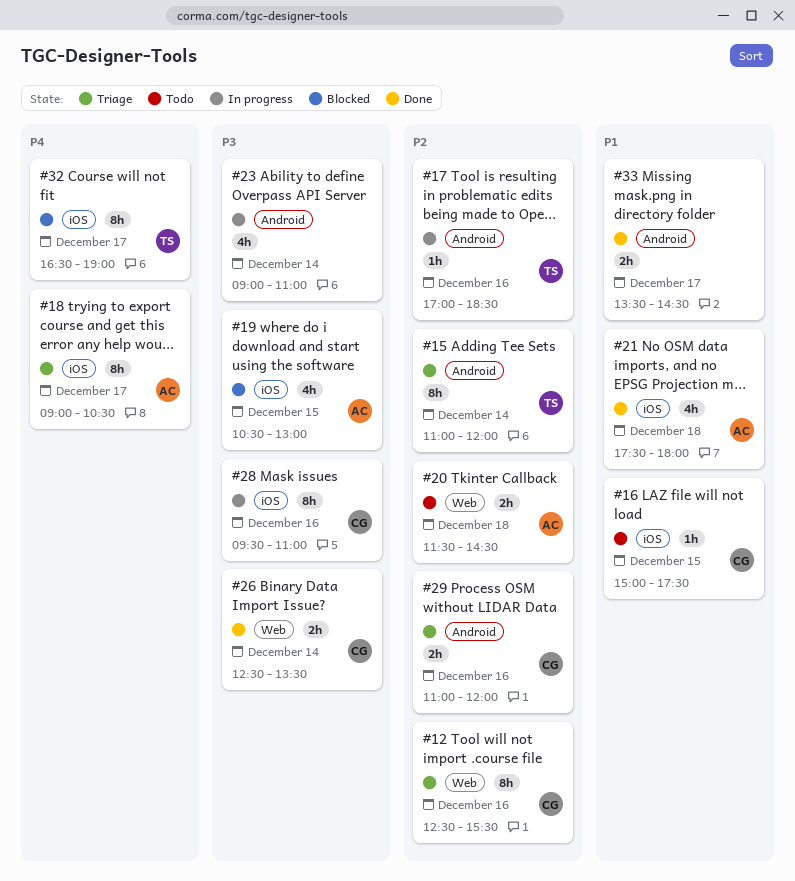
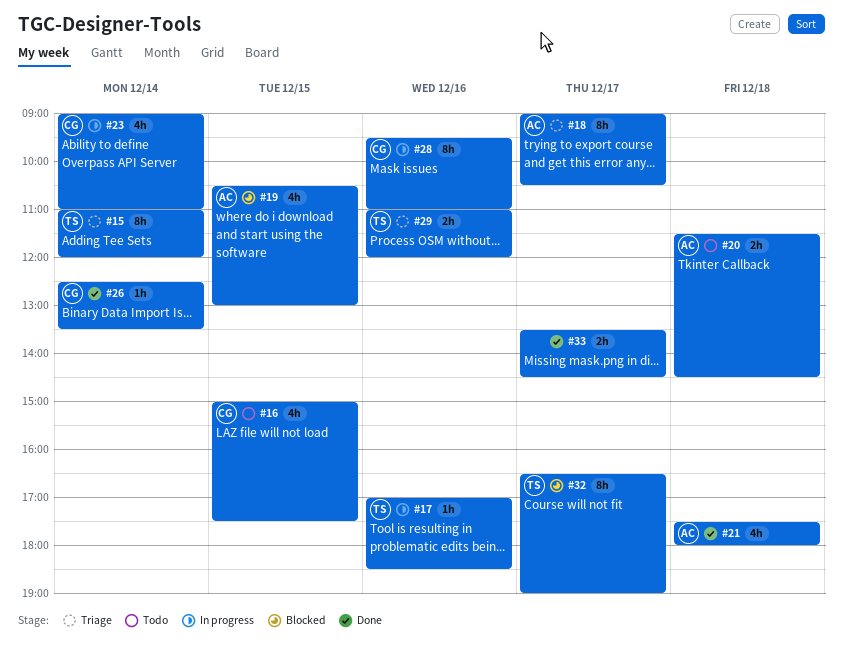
#12: present -> none
#16, estimate: 1h -> 4h
#23, owner: none -> CG
#26, estimate: 2h -> 1h
#29, owner: CG -> TS

